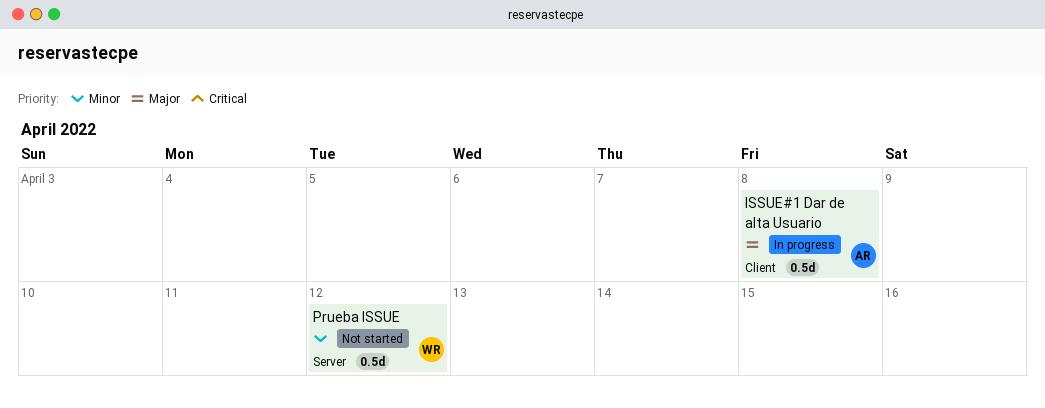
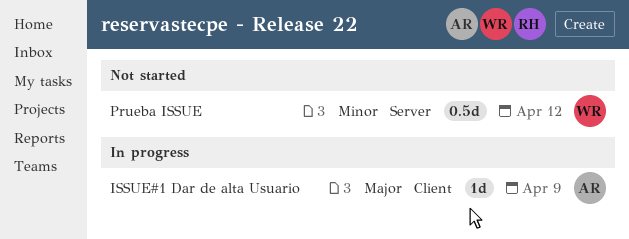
ISSUE#1 Dar de alta Usuario, estimate: 0.5d -> 1d
ISSUE#1 Dar de alta Usuario, due: Apr 8 -> Apr 9

